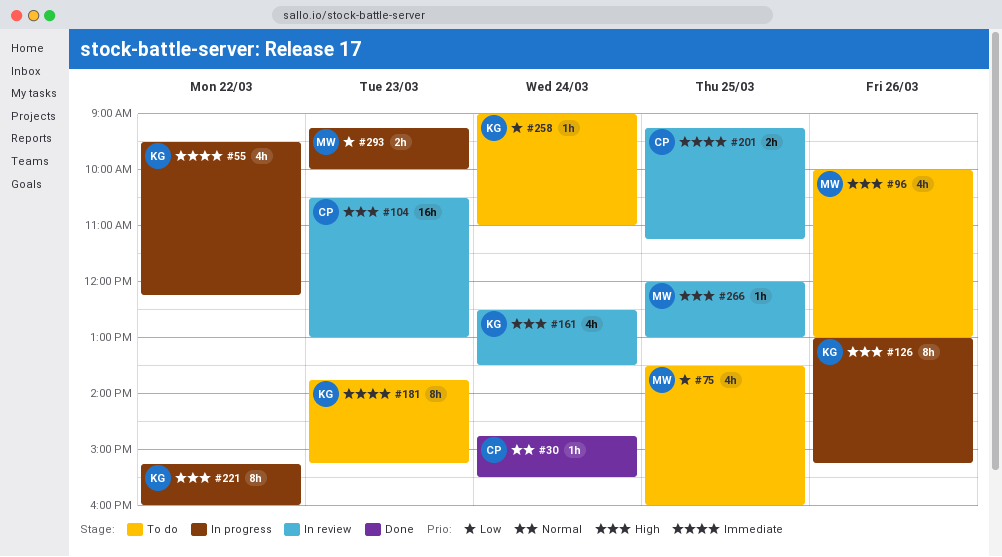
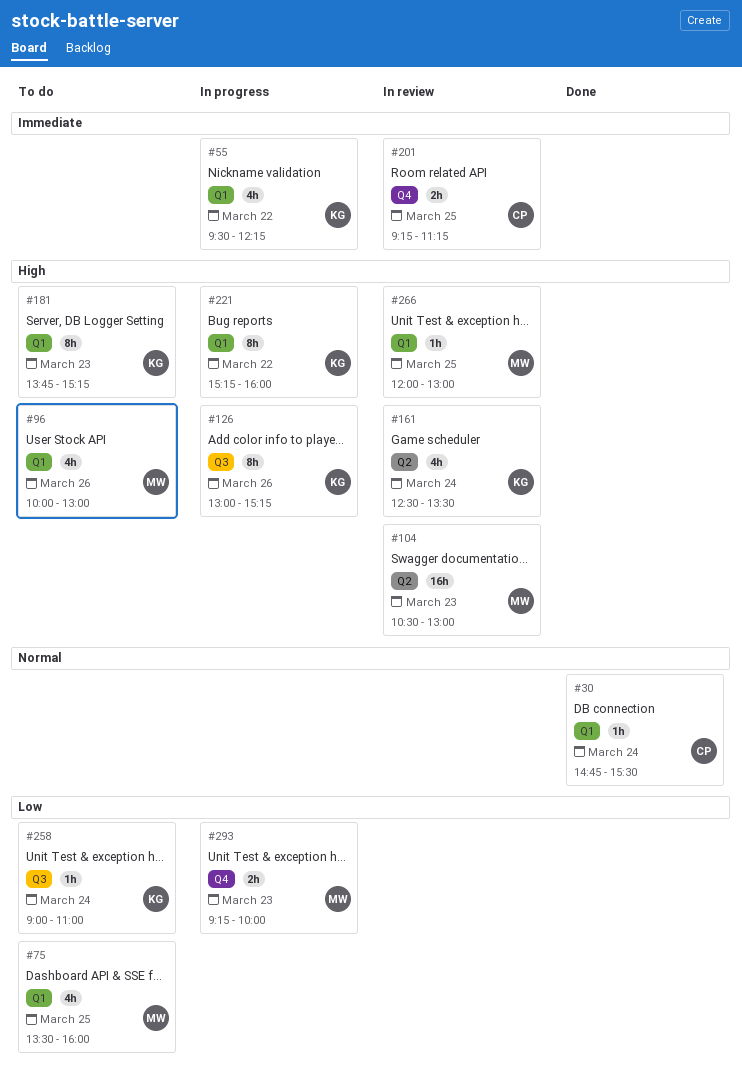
#104, owner: CP -> MW
#181, priority: Immediate -> High

